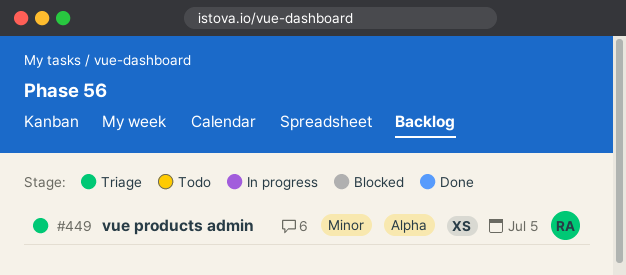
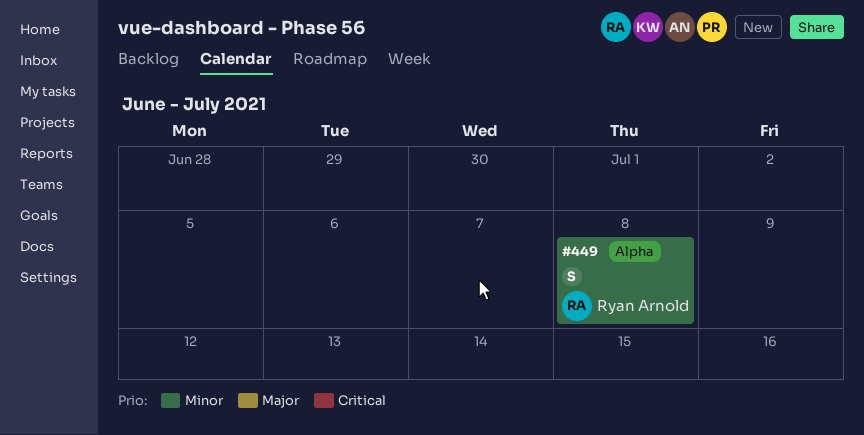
#449, estimate: XS -> S
#449, due: Jul 5 -> Jul 8

